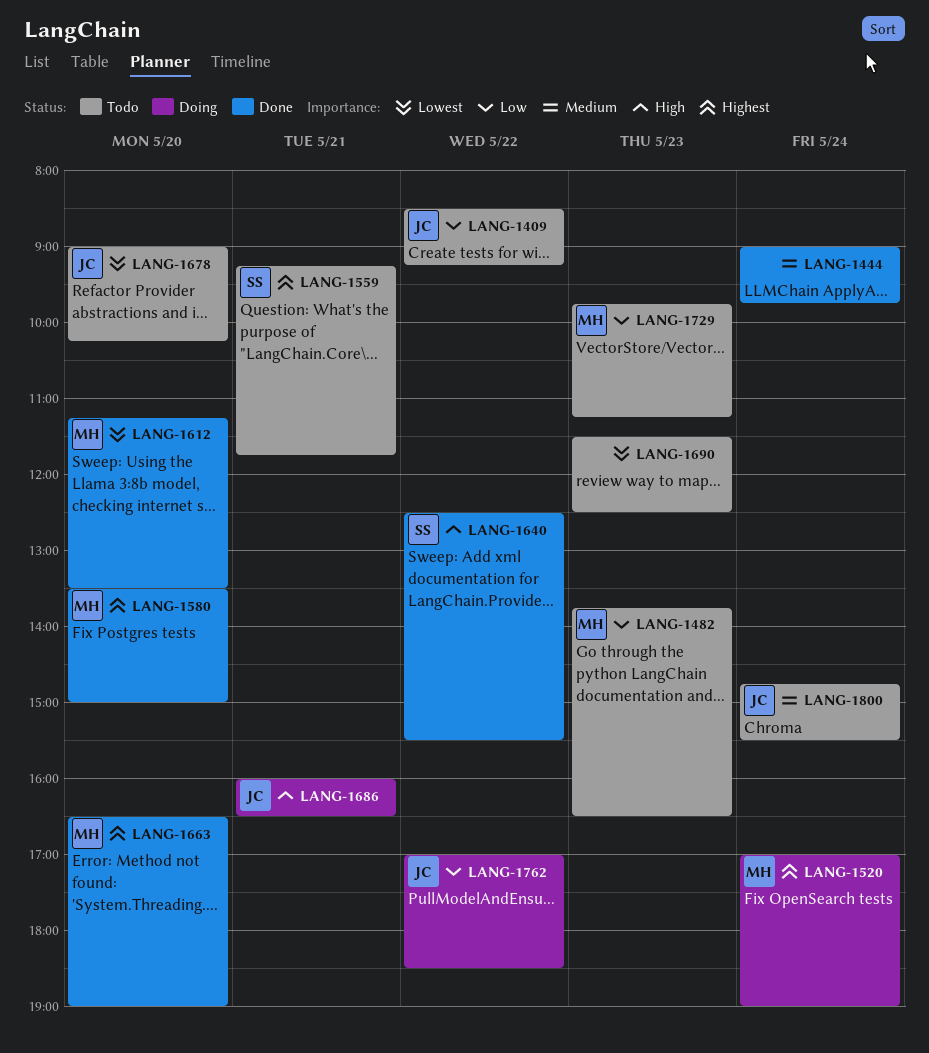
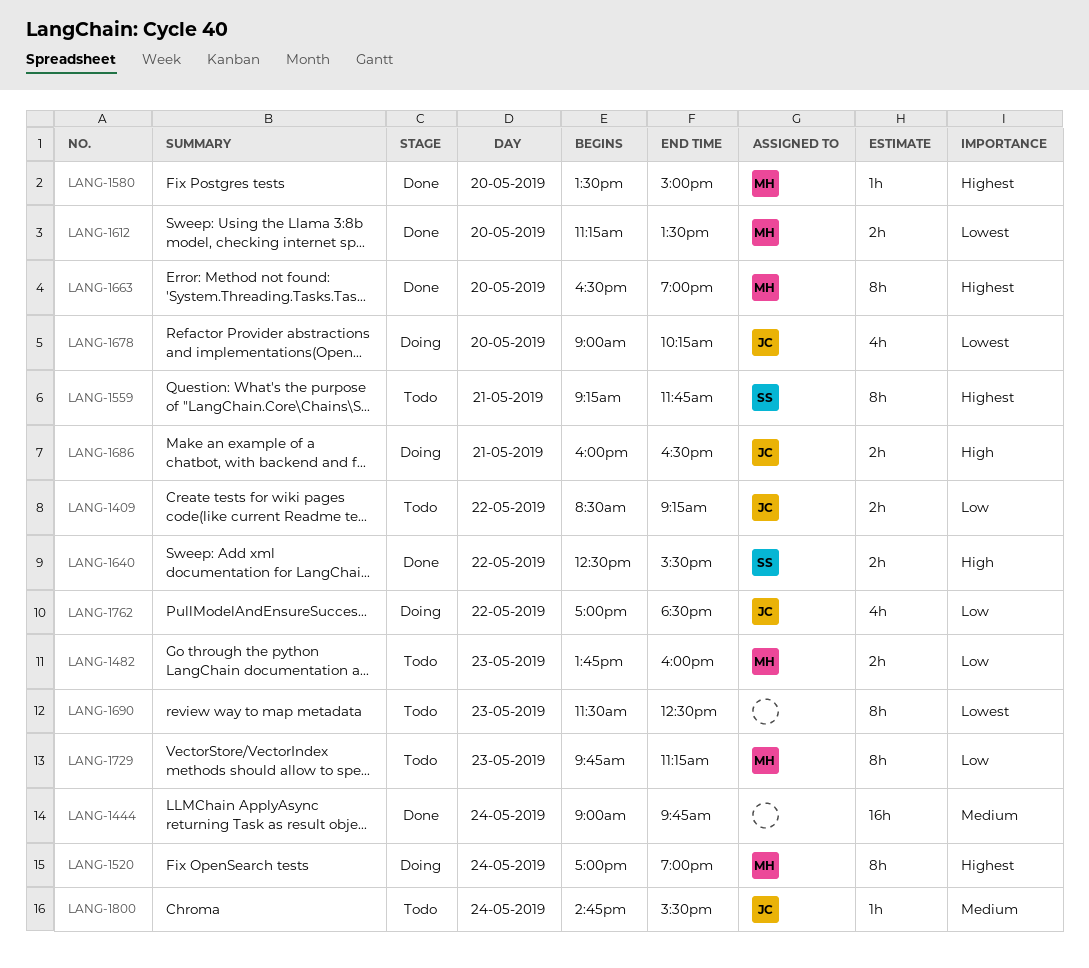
LANG-1482, ends: 16:30 -> 16:00
LANG-1678, status: Todo -> Doing

